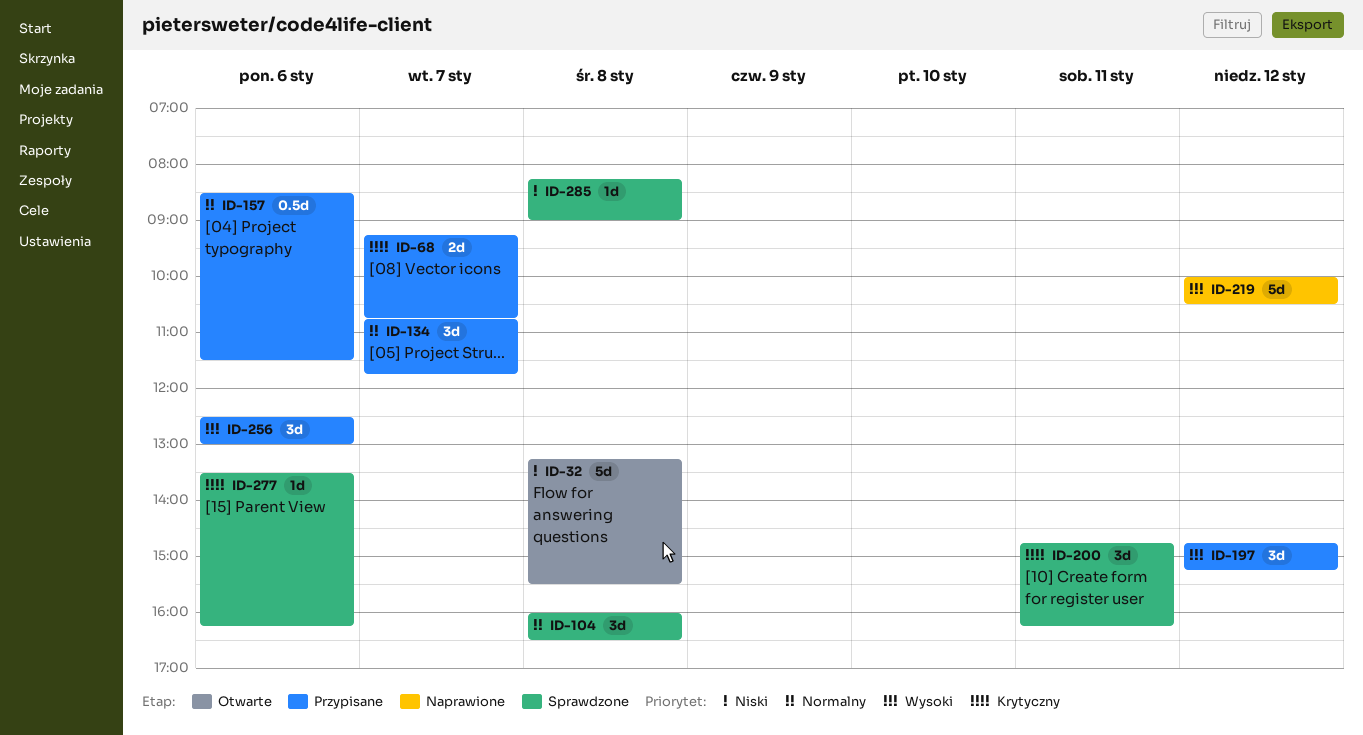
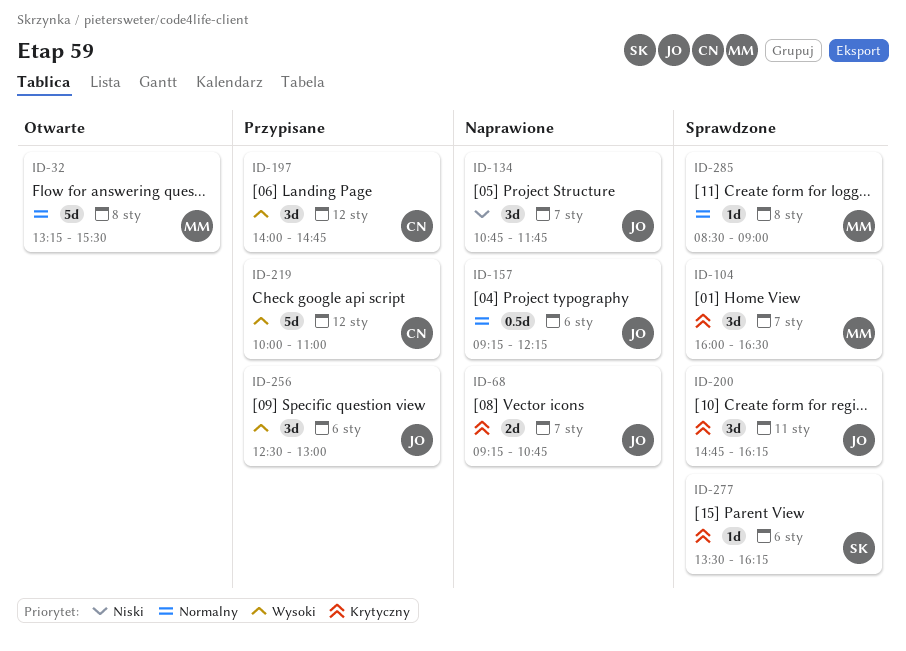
ID-32, priority: Niski -> Normalny
ID-68, status: Przypisane -> Naprawione
ID-104, priority: Normalny -> Krytyczny
ID-104, day: Jan 8 -> Jan 7
ID-134, status: Przypisane -> Naprawione
ID-134, priority: Normalny -> Niski
ID-157, status: Przypisane -> Naprawione
ID-157, begins: 08:30 -> 09:15
ID-157, ends: 11:30 -> 12:15
ID-197, begins: 14:45 -> 14:00
ID-197, ends: 15:15 -> 14:45
ID-219, status: Naprawione -> Przypisane
ID-219, ends: 10:30 -> 11:00
ID-285, priority: Niski -> Normalny
ID-285, begins: 08:15 -> 08:30

